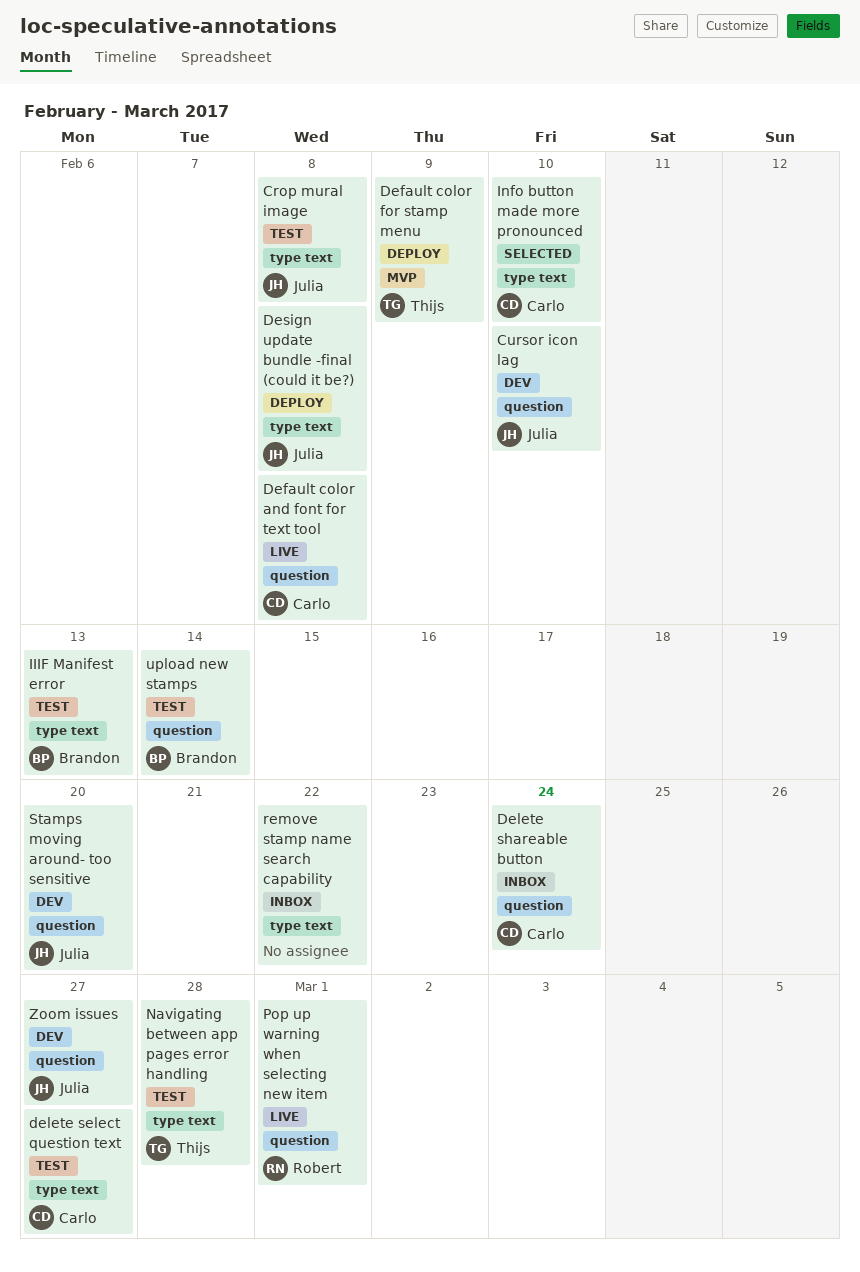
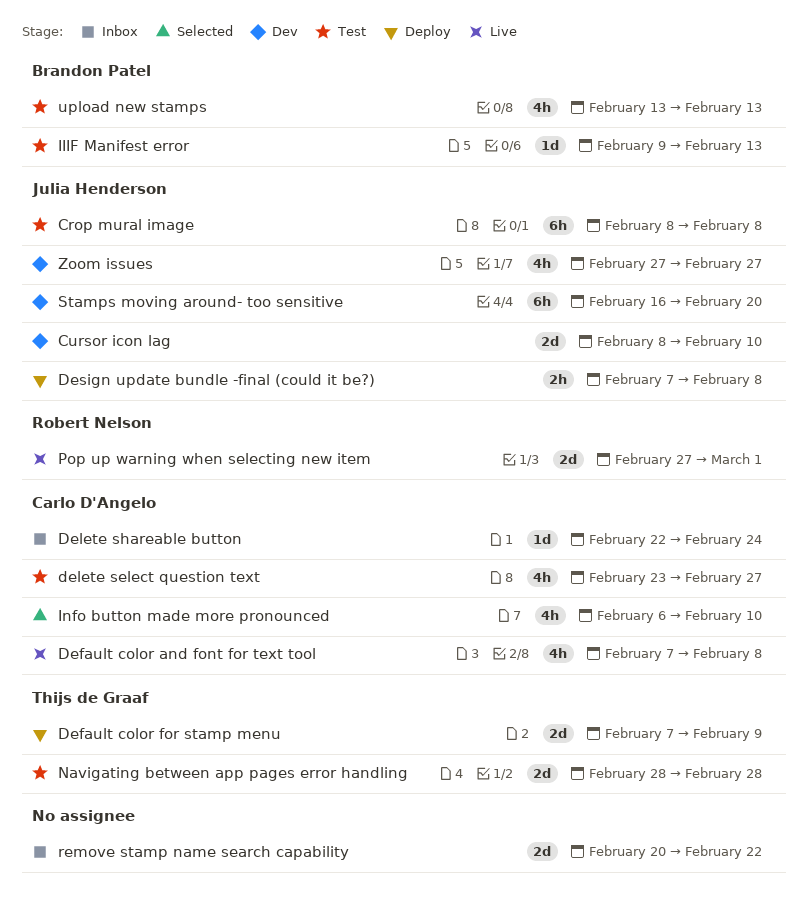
upload new stamps, due: Feb 14 -> Feb 13

